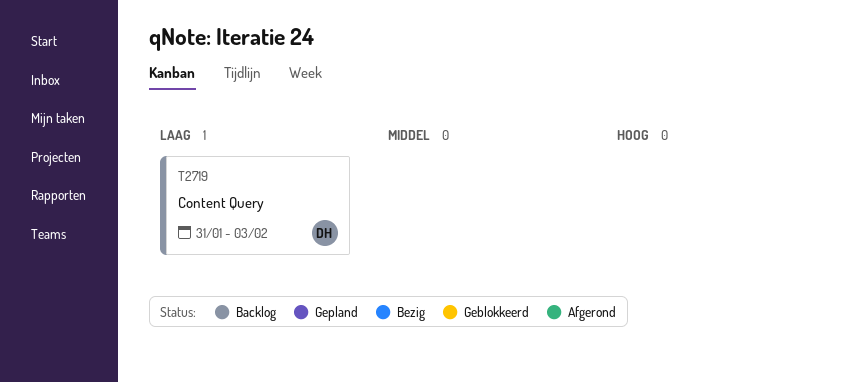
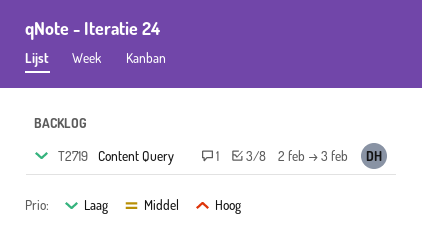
T2719, start: Jan 31 -> Feb 2

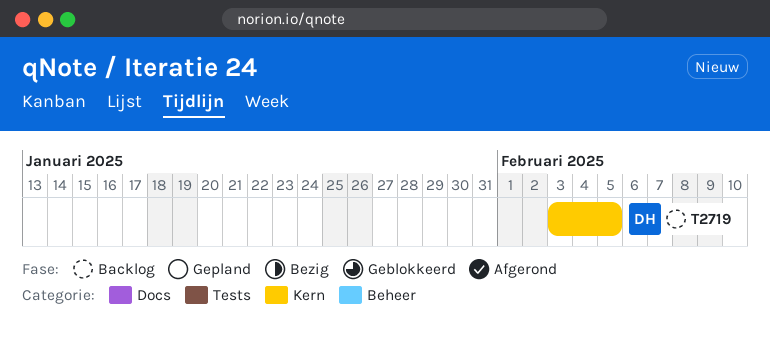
T2719, start: Feb 2 -> Feb 3
T2719, due: Feb 3 -> Feb 5

